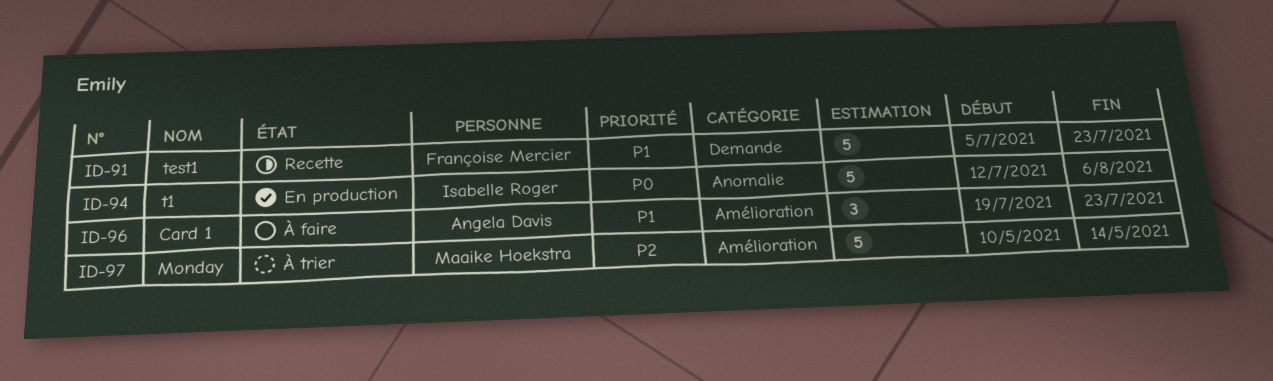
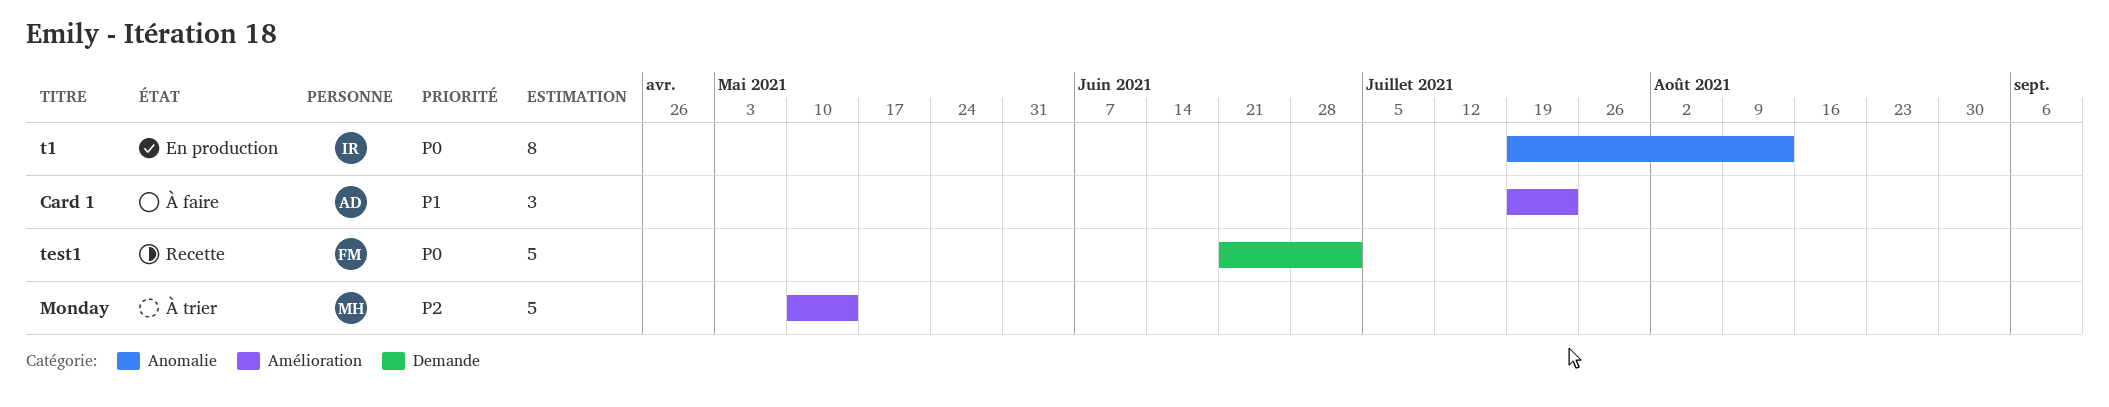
t1, estimate: 5 -> 8
t1, start: Jul 12 -> Jul 19
t1, due: Aug 6 -> Aug 13
test1, priority: P1 -> P0
test1, start: Jul 5 -> Jun 21
test1, due: Jul 23 -> Jul 2

